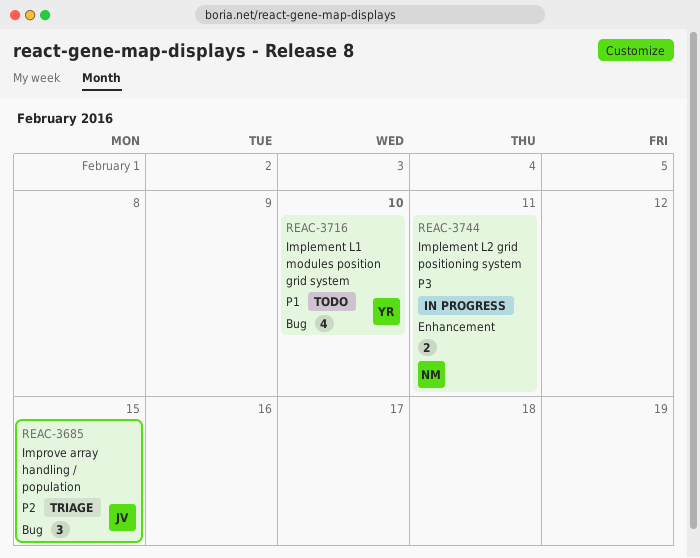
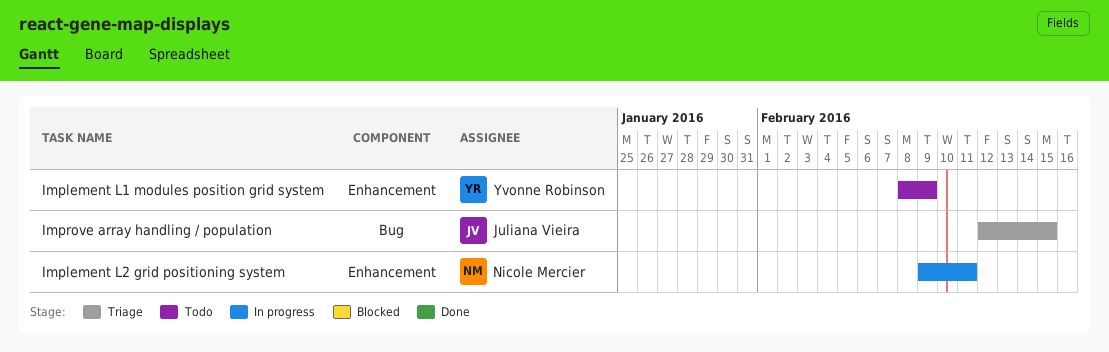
Implement L1 modules position grid system, label: Bug -> Enhancement
Implement L1 modules position grid system, due: Feb 10 -> Feb 9

